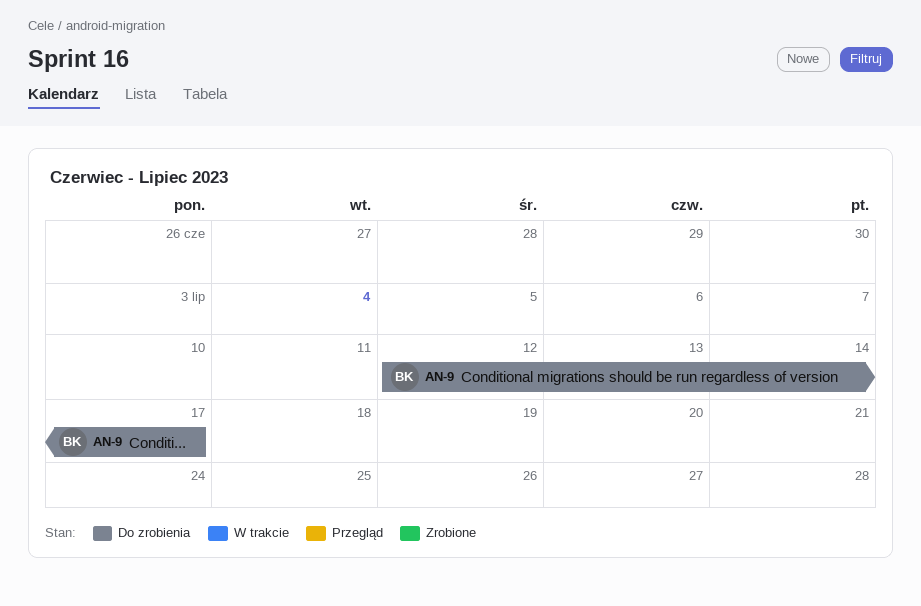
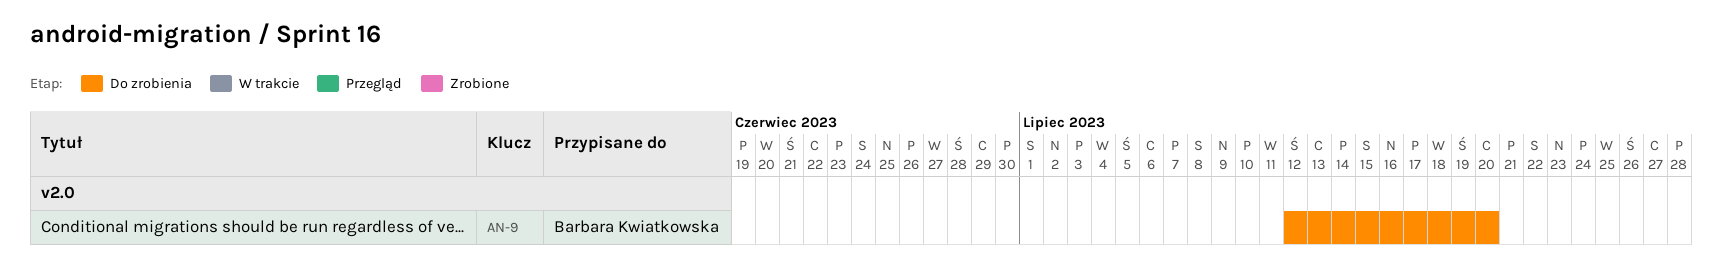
AN-9, due: Jul 17 -> Jul 20

